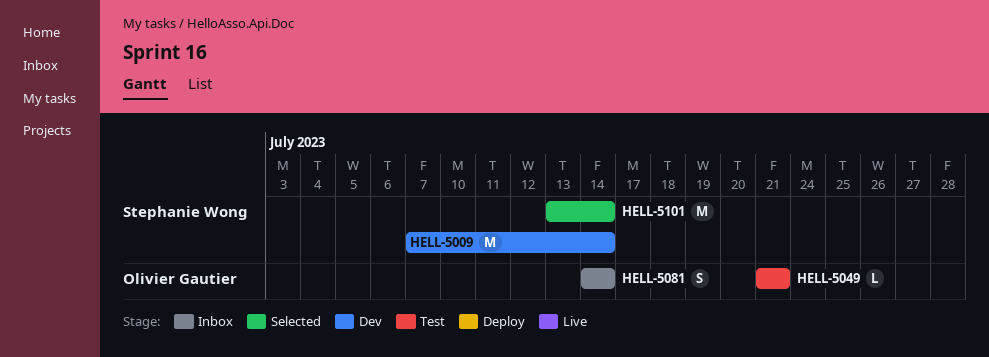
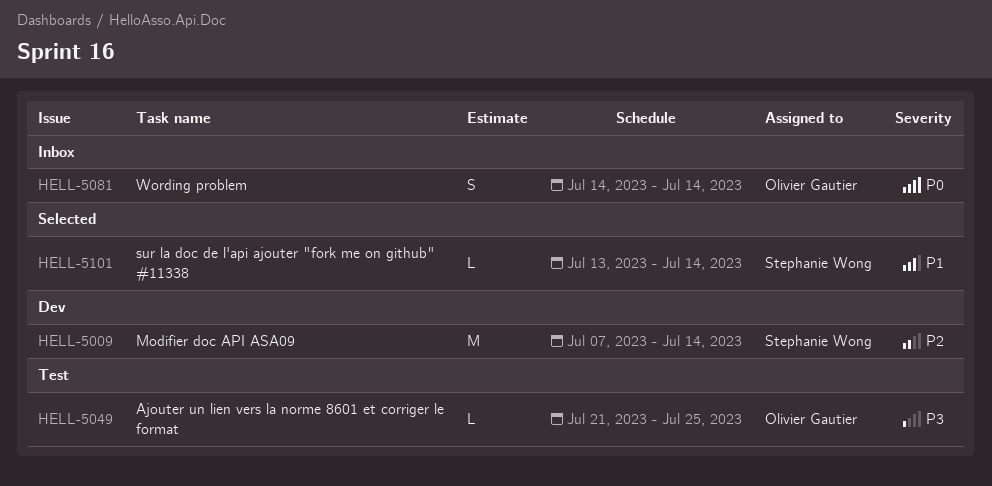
HELL-5049, due: Jul 21 -> Jul 25
HELL-5101, estimate: M -> L

